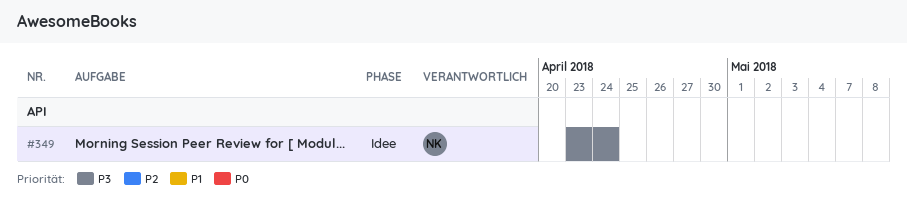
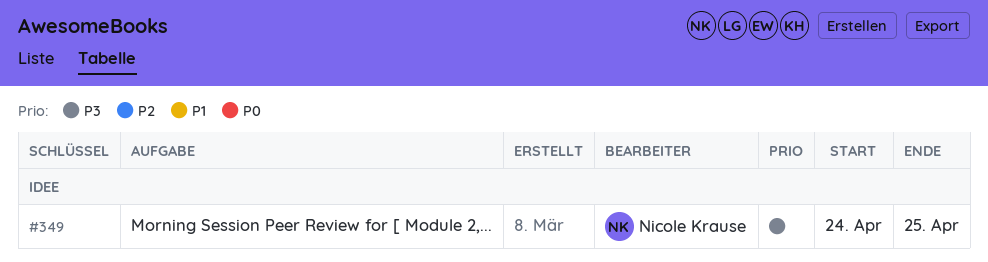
#349, start: Apr 23 -> Apr 24
#349, due: Apr 24 -> Apr 25

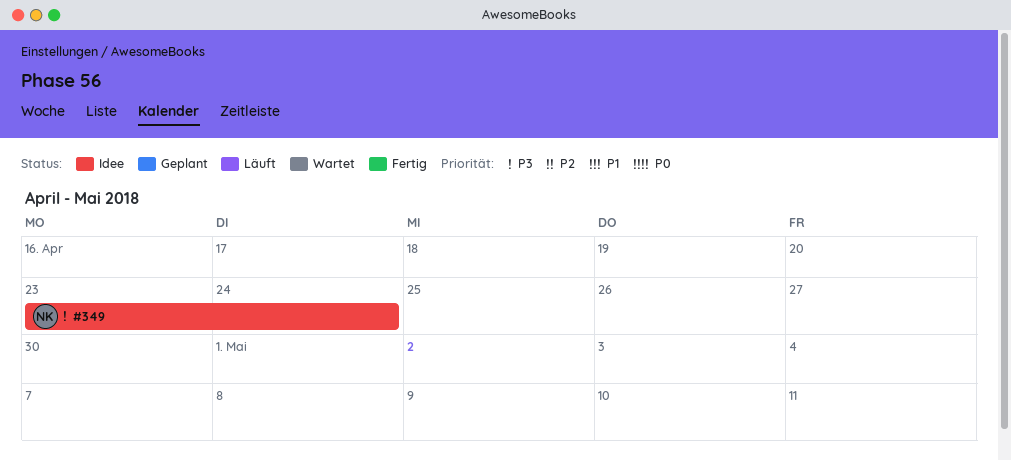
#349, start: Apr 24 -> Apr 23
#349, due: Apr 25 -> Apr 24

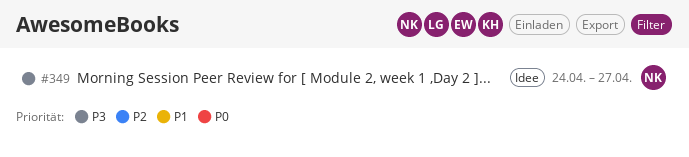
#349, start: Apr 23 -> Apr 24
#349, due: Apr 24 -> Apr 27

